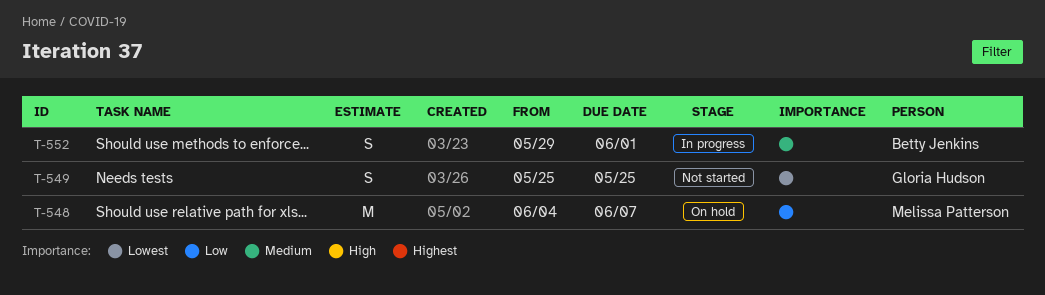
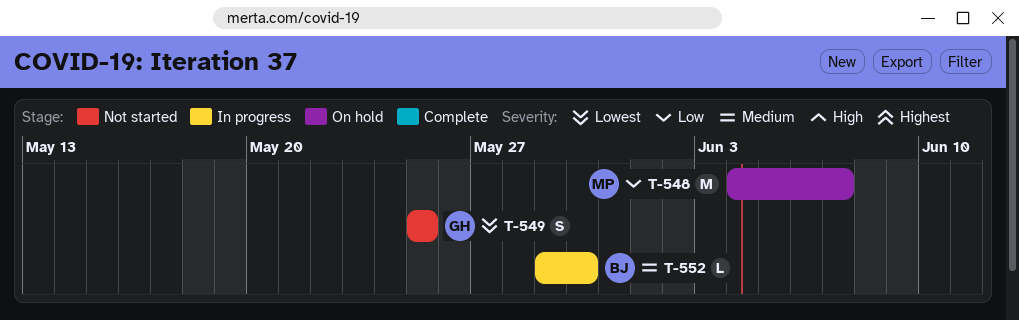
T-552, estimate: S -> L
T-552, due: Jun 1 -> May 30

